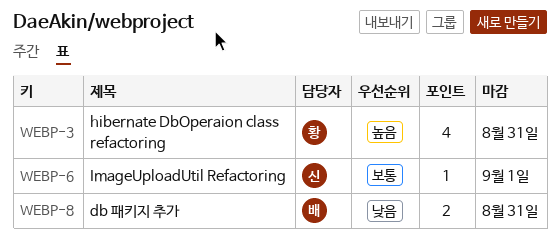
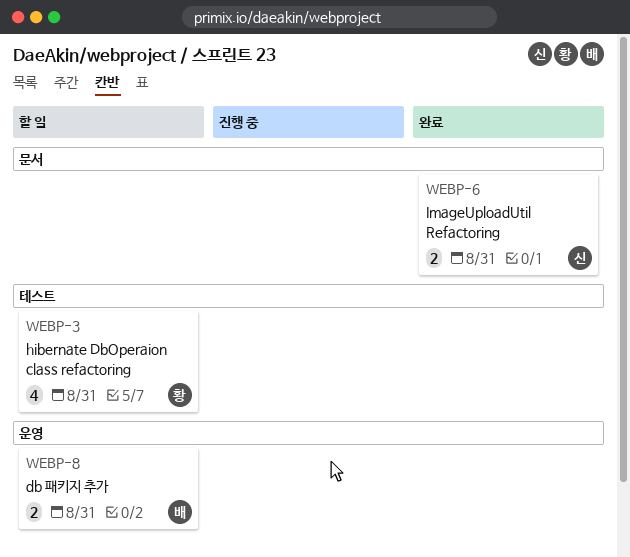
WEBP-6, estimate: 1 -> 2
WEBP-6, due: Sep 1 -> Aug 31

